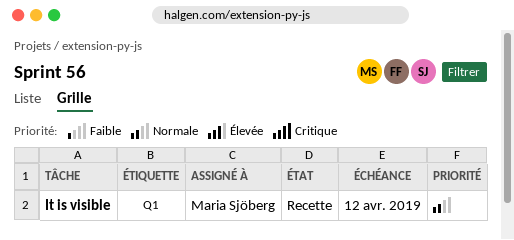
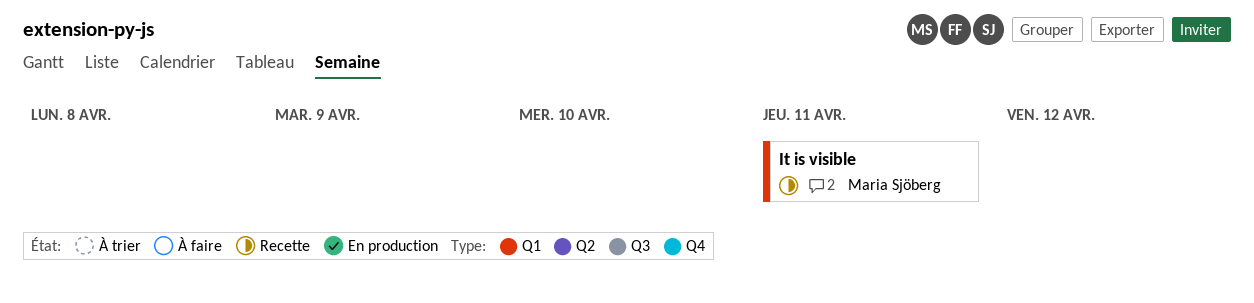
It is visible, due: Apr 12 -> Apr 11

